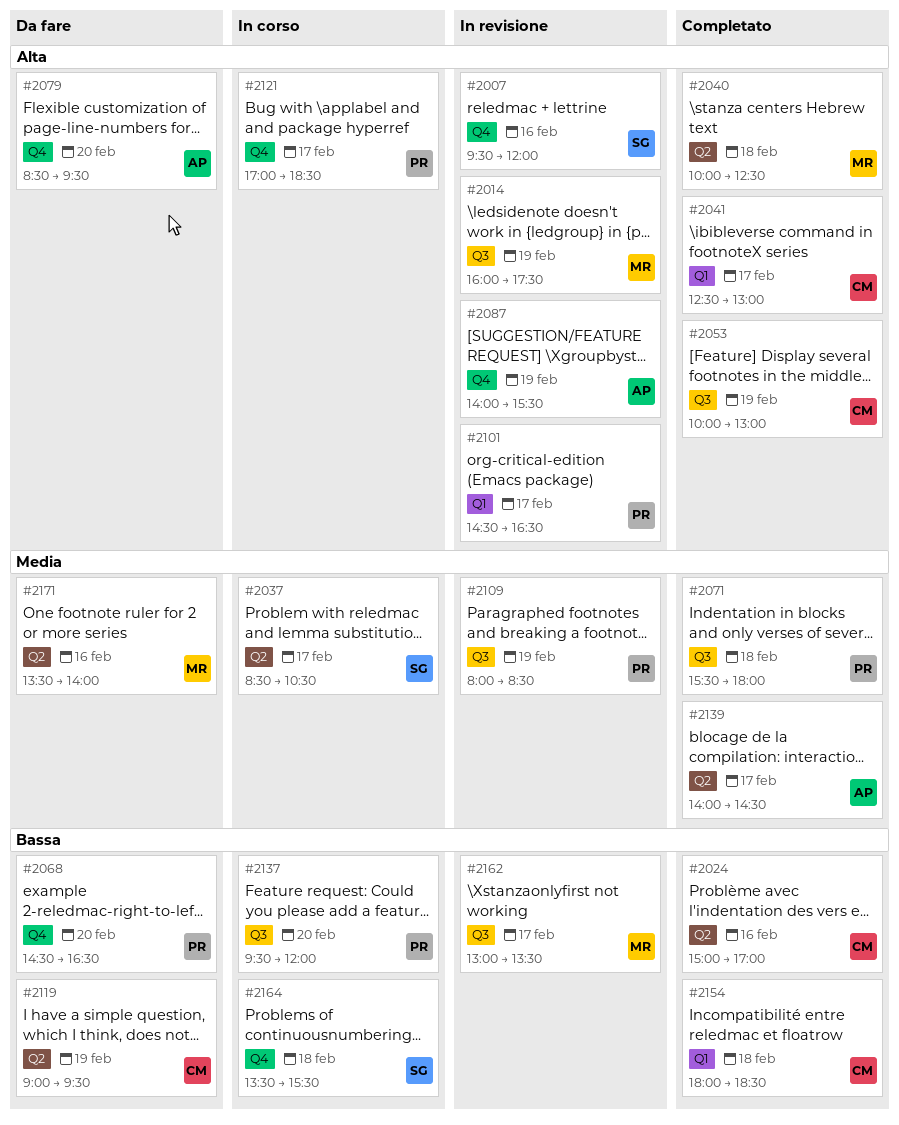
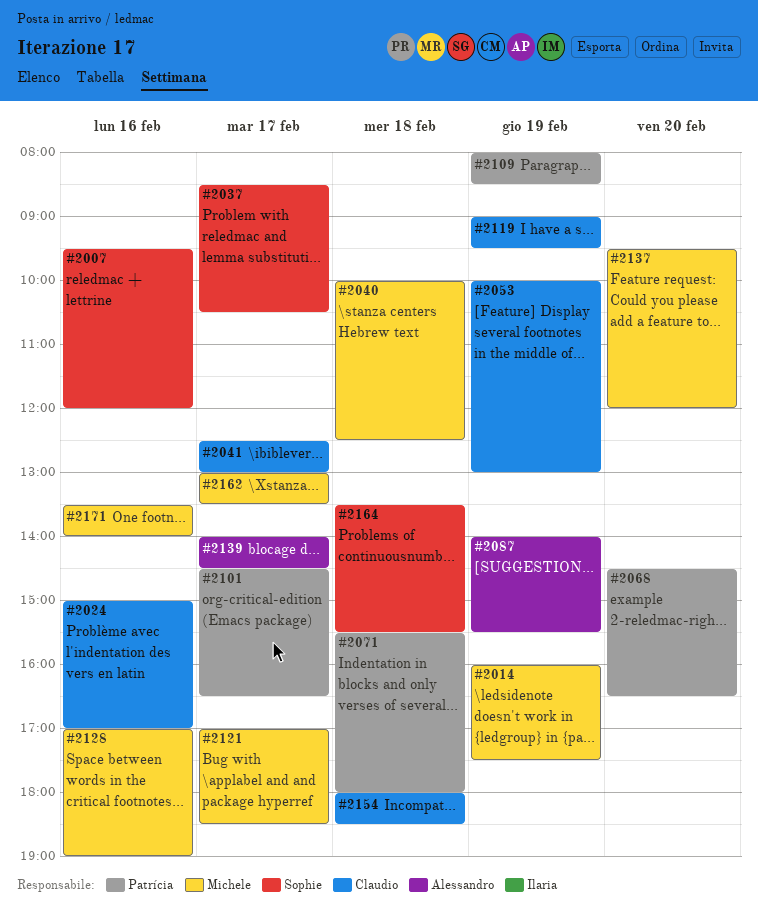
#2079: present -> none
#2121, owner: Patrícia -> Michele
#2128: none -> present
#2137, owner: Patrícia -> Michele

